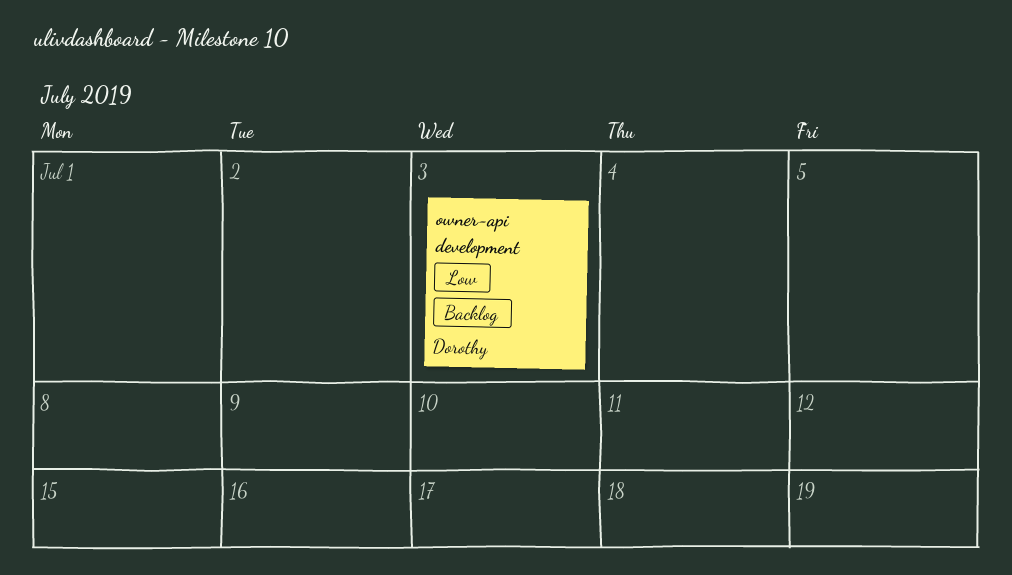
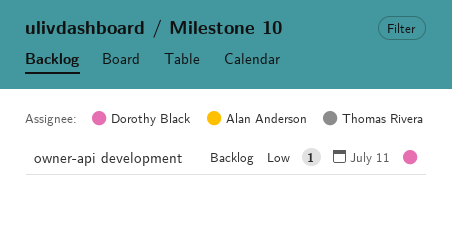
owner-api development, due: Jul 3 -> Jul 11

